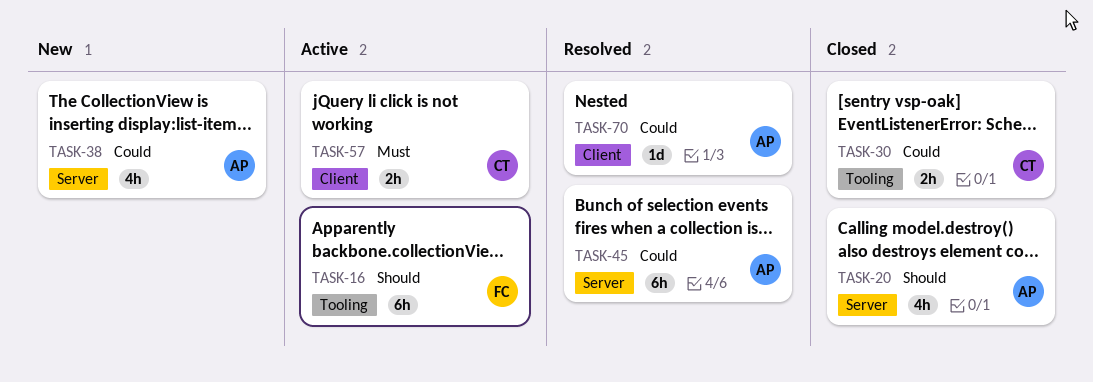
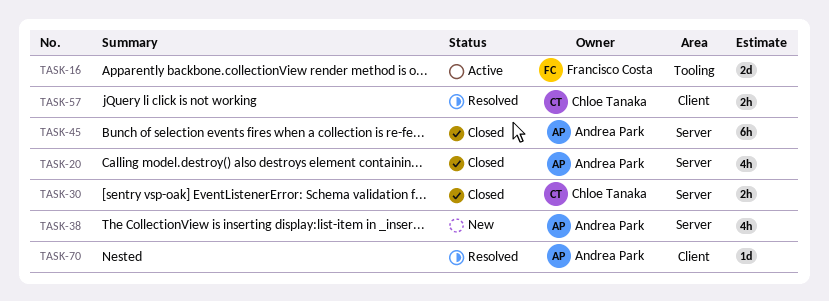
TASK-16, estimate: 6h -> 2d
TASK-30, label: Tooling -> Server
TASK-45, status: Resolved -> Closed
TASK-57, status: Active -> Resolved

